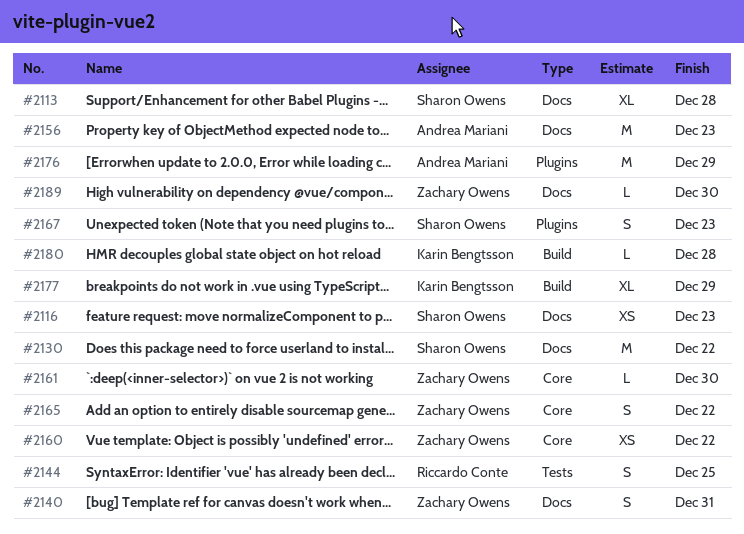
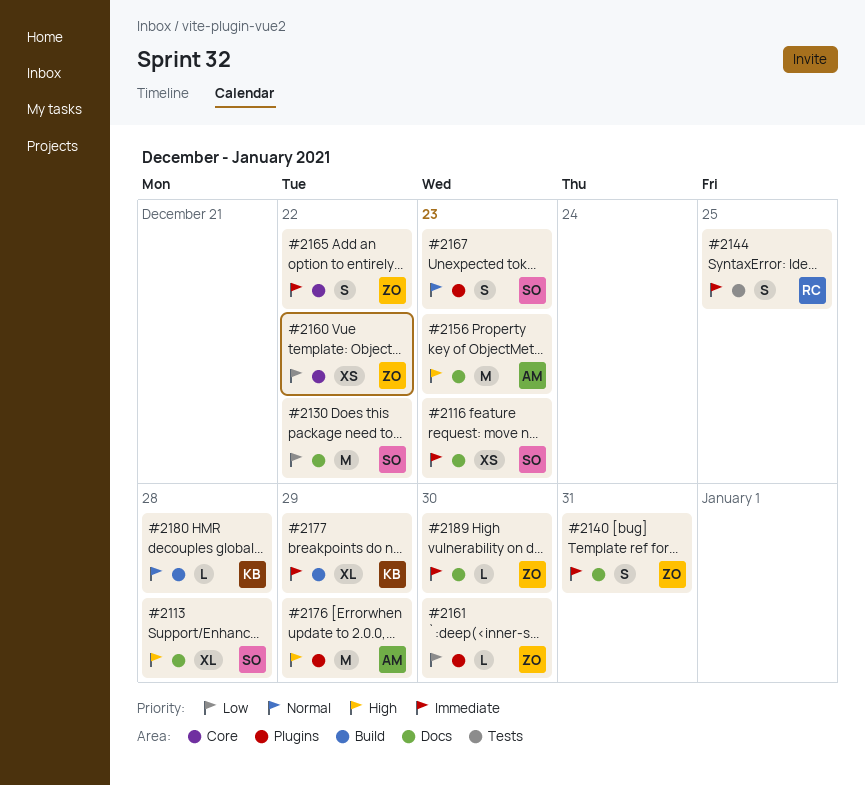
#2161, label: Core -> Plugins

